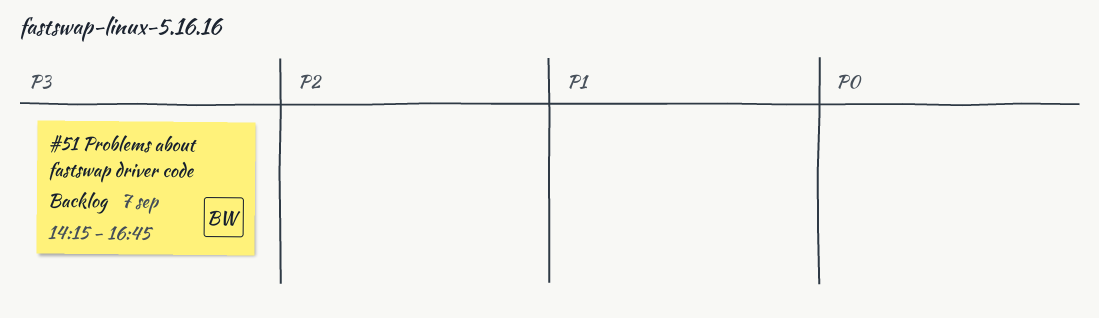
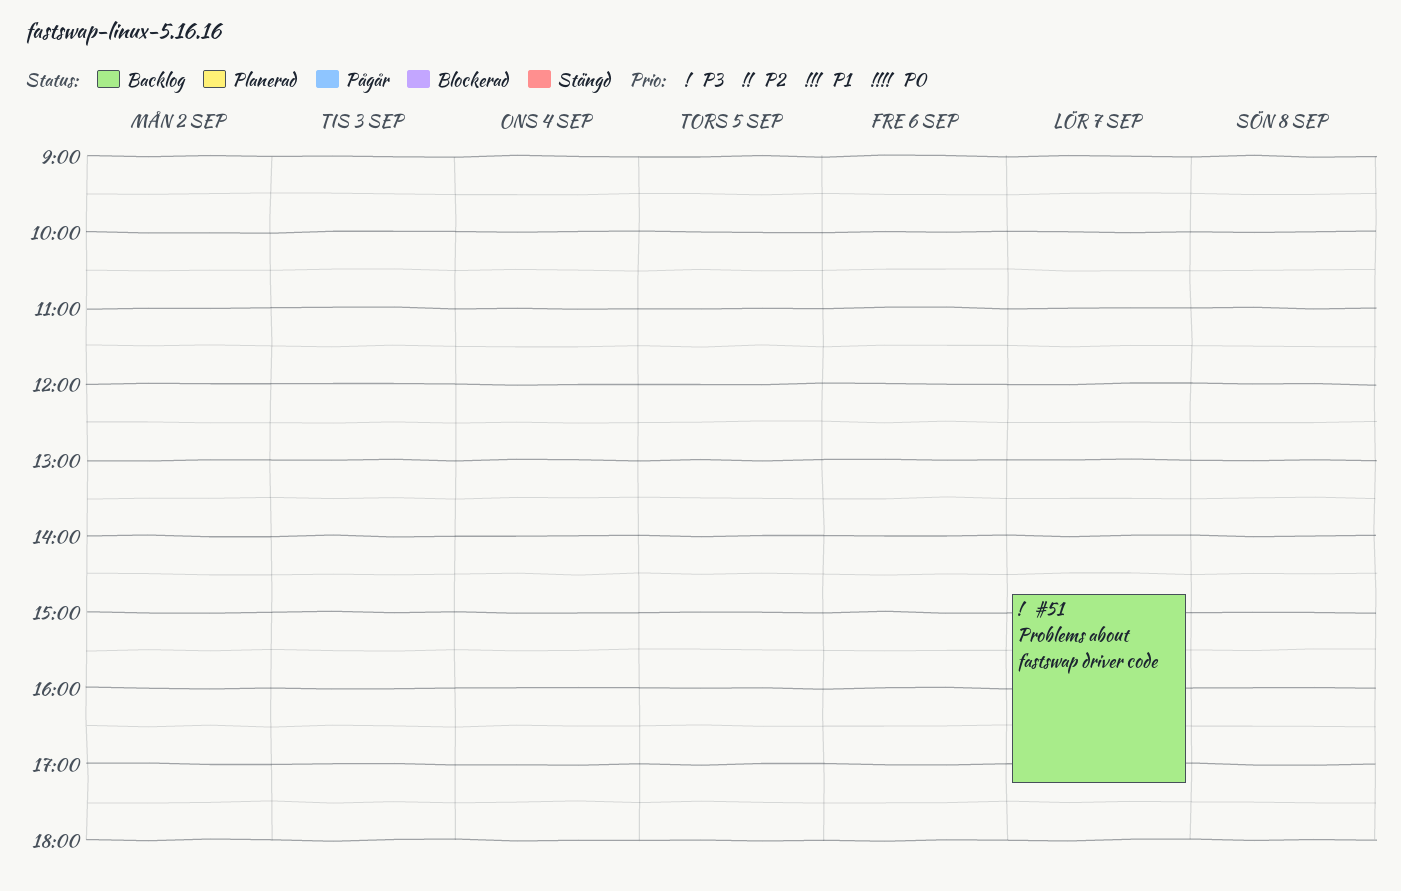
#51, begins: 14:15 -> 14:45
#51, ends: 16:45 -> 17:15

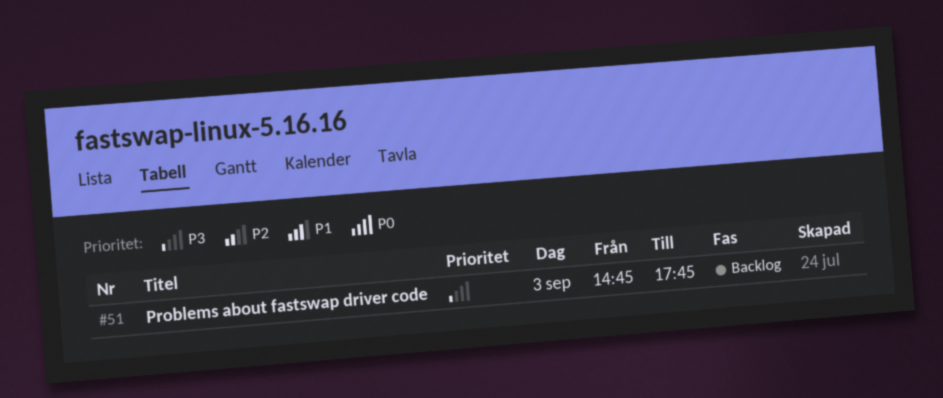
#51, day: Sep 7 -> Sep 3
#51, ends: 17:15 -> 17:45

